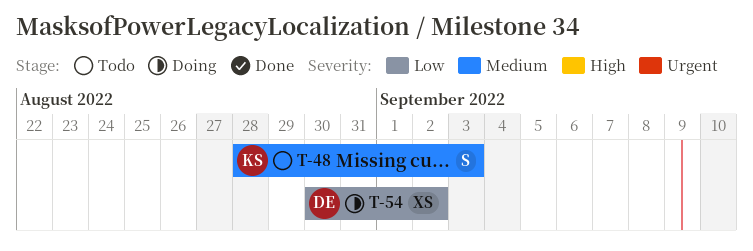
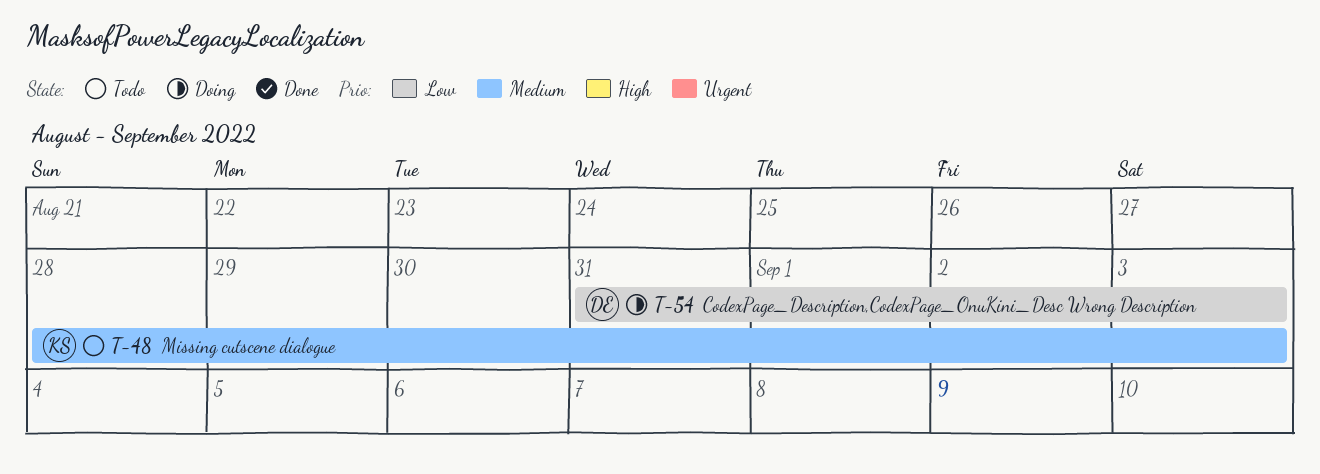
T-54, start: Aug 30 -> Aug 31
T-54, due: Sep 2 -> Sep 3

